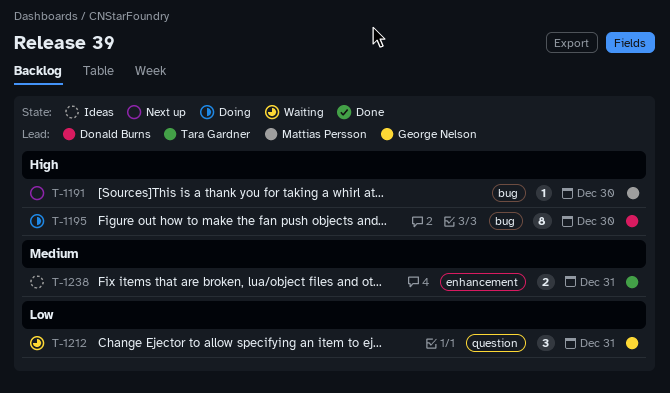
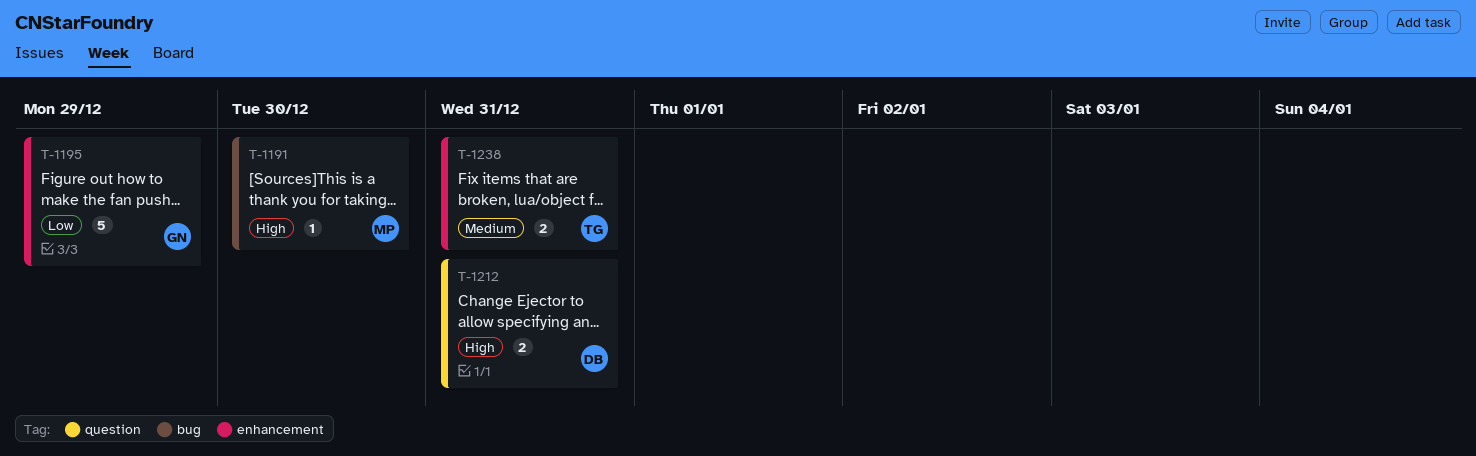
T-1195, owner: Donald Burns -> George Nelson
T-1195, priority: High -> Low
T-1195, label: bug -> enhancement
T-1195, estimate: 8 -> 5
T-1195, due: Dec 30 -> Dec 29
T-1212, owner: George Nelson -> Donald Burns
T-1212, priority: Low -> High
T-1212, estimate: 3 -> 2

